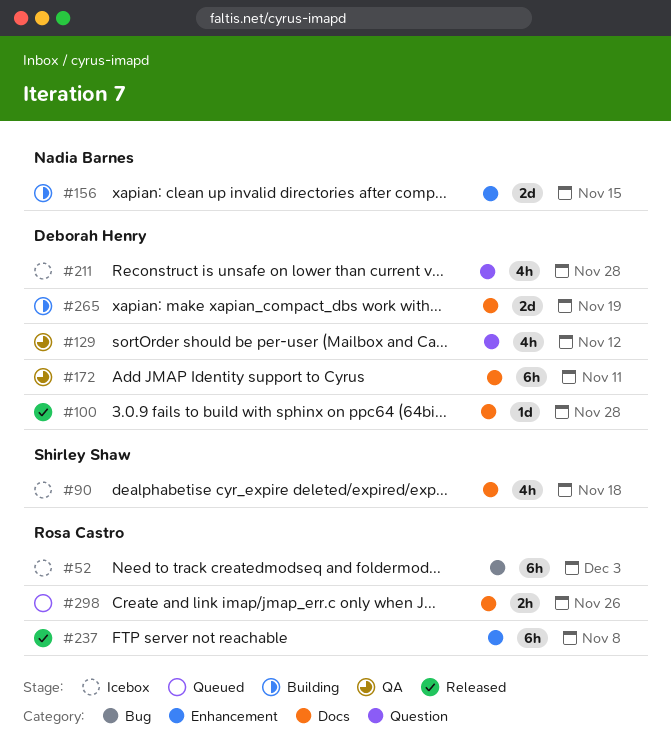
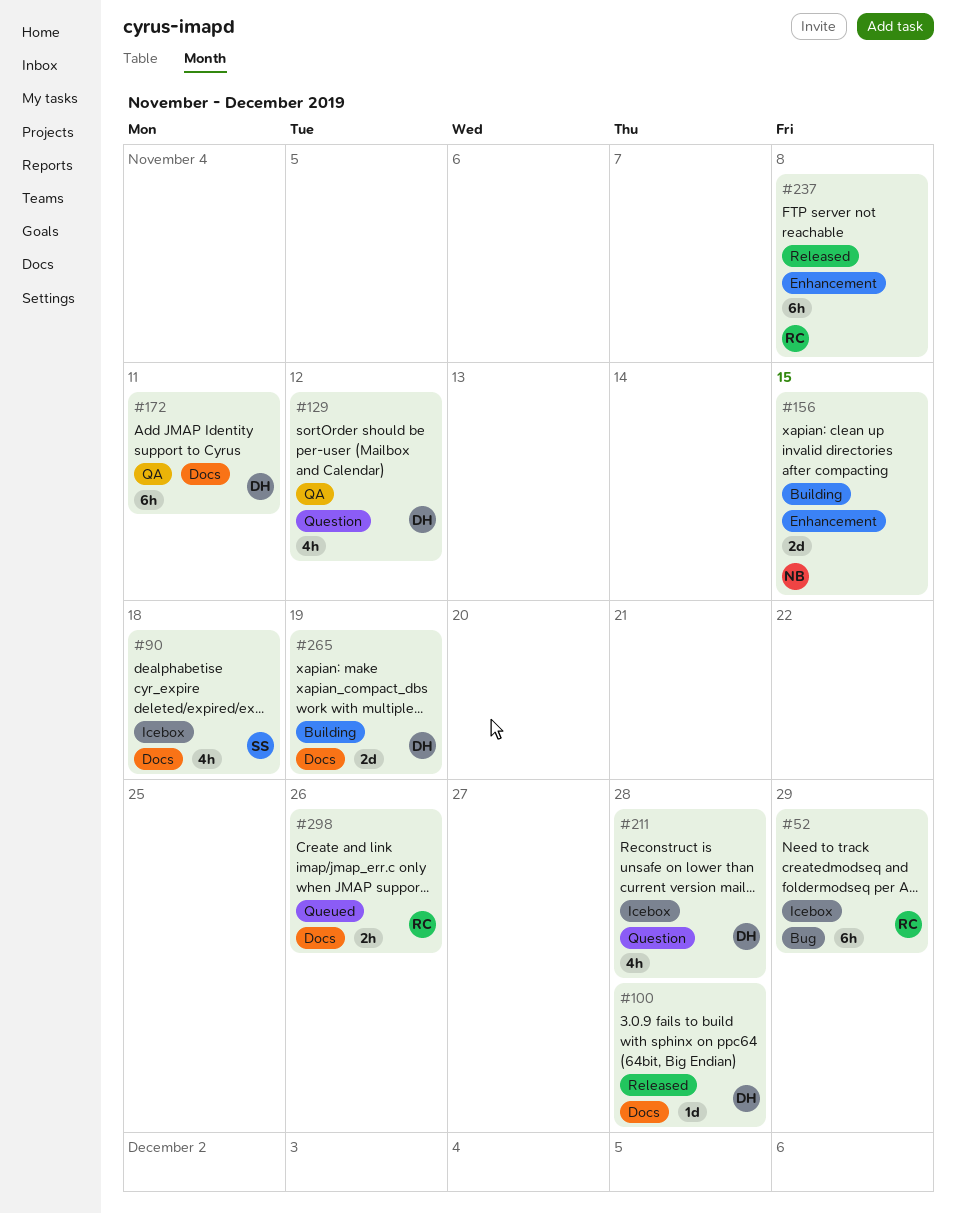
#52, due: Dec 3 -> Nov 29

